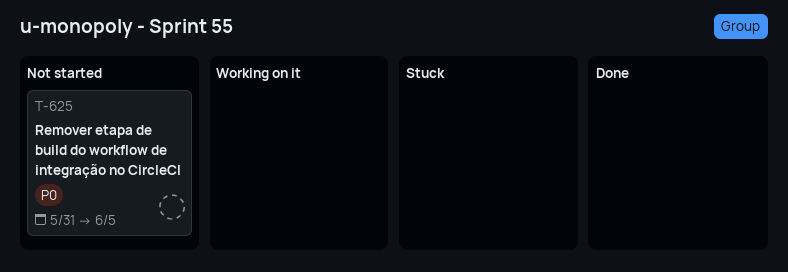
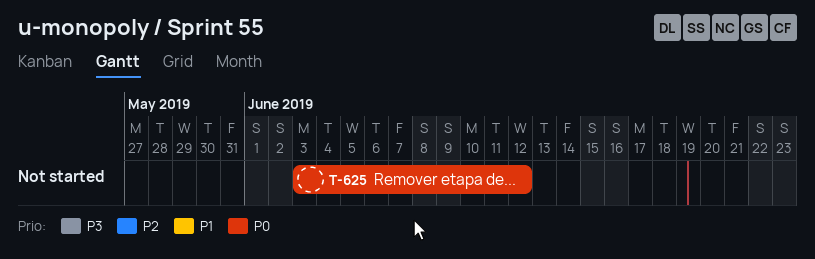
T-625, start: May 31 -> Jun 3
T-625, due: Jun 5 -> Jun 12

